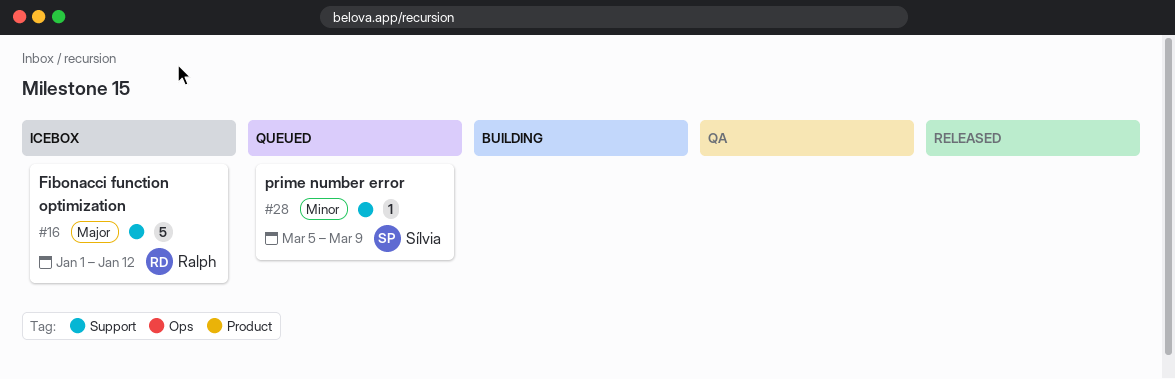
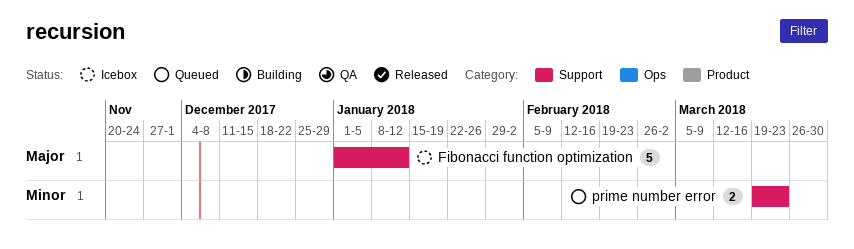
prime number error, estimate: 1 -> 2
prime number error, start: Mar 5 -> Mar 19
prime number error, due: Mar 9 -> Mar 23

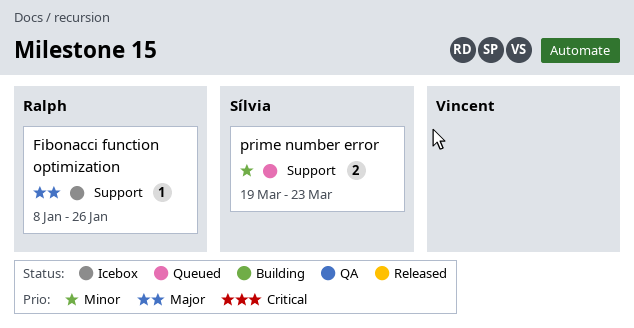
Fibonacci function optimization, estimate: 5 -> 1
Fibonacci function optimization, start: Jan 1 -> Jan 8
Fibonacci function optimization, due: Jan 12 -> Jan 26

